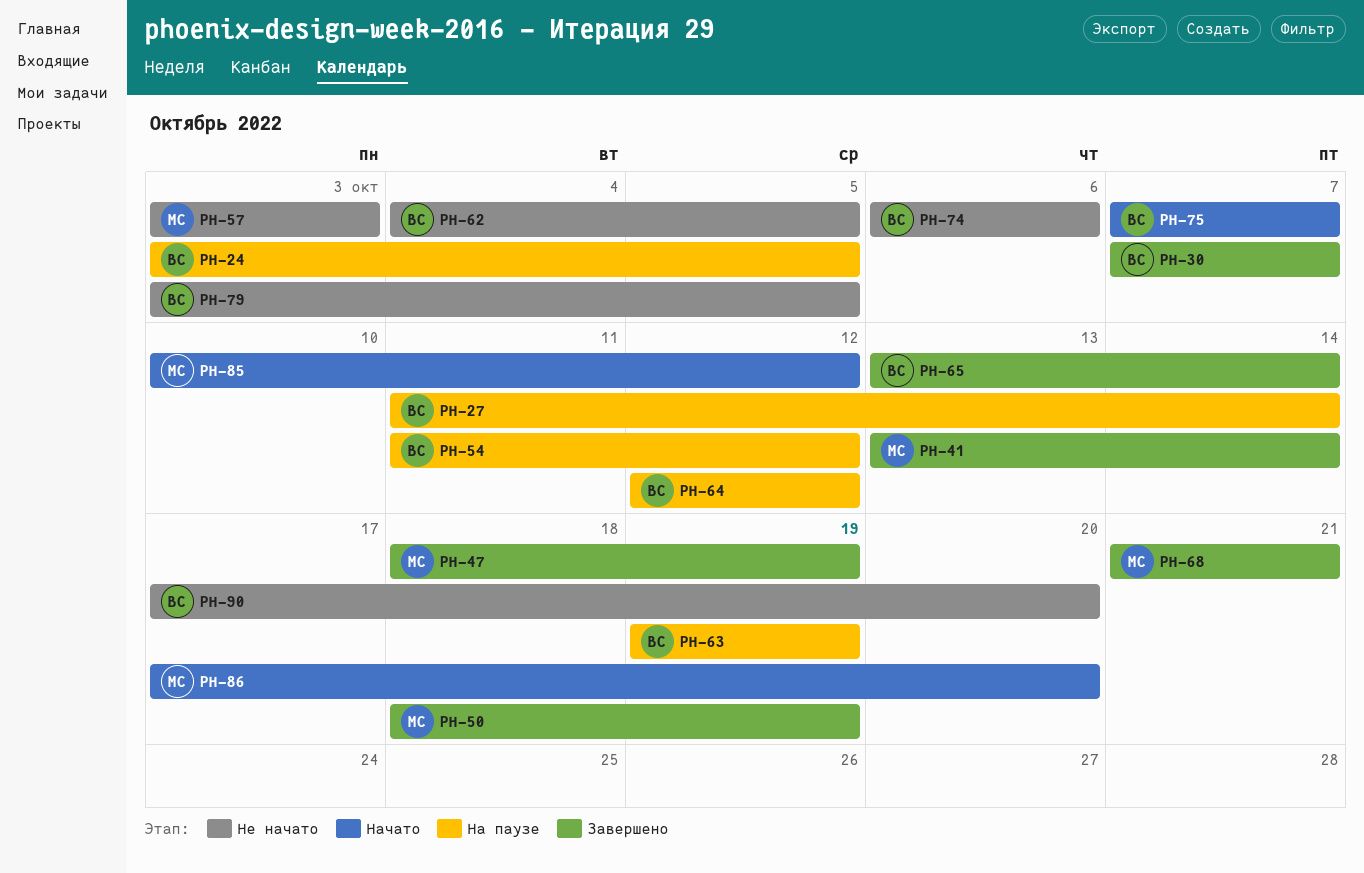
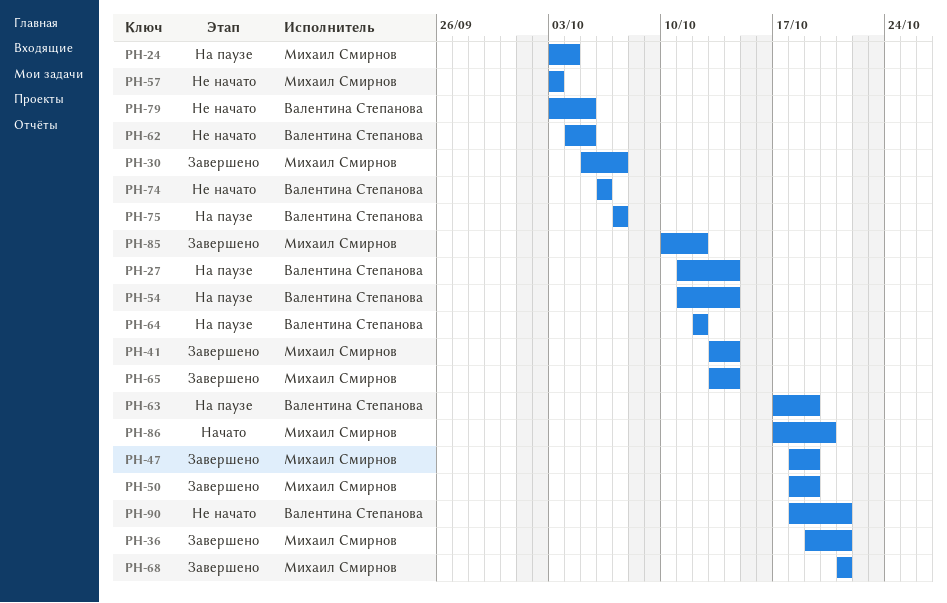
PH-24, owner: Валентина Степанова -> Михаил Смирнов
PH-24, due: Oct 5 -> Oct 4
PH-30, owner: Валентина Степанова -> Михаил Смирнов
PH-30, start: Oct 7 -> Oct 5
PH-36: none -> present
PH-54, due: Oct 12 -> Oct 14
PH-63, start: Oct 19 -> Oct 17
PH-65, owner: Валентина Степанова -> Михаил Смирнов
PH-75, status: Начато -> На паузе
PH-85, status: Начато -> Завершено
PH-90, start: Oct 17 -> Oct 18
PH-90, due: Oct 20 -> Oct 21

